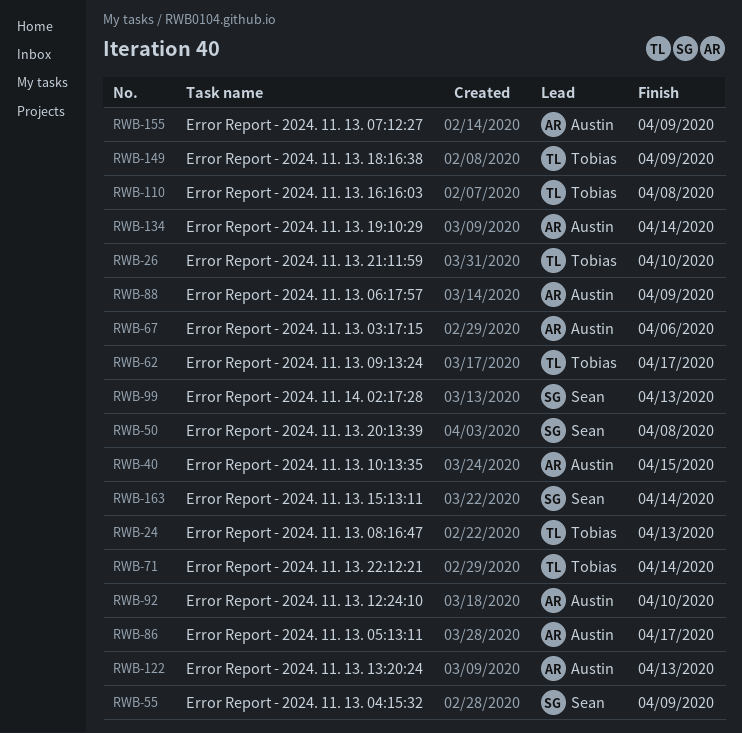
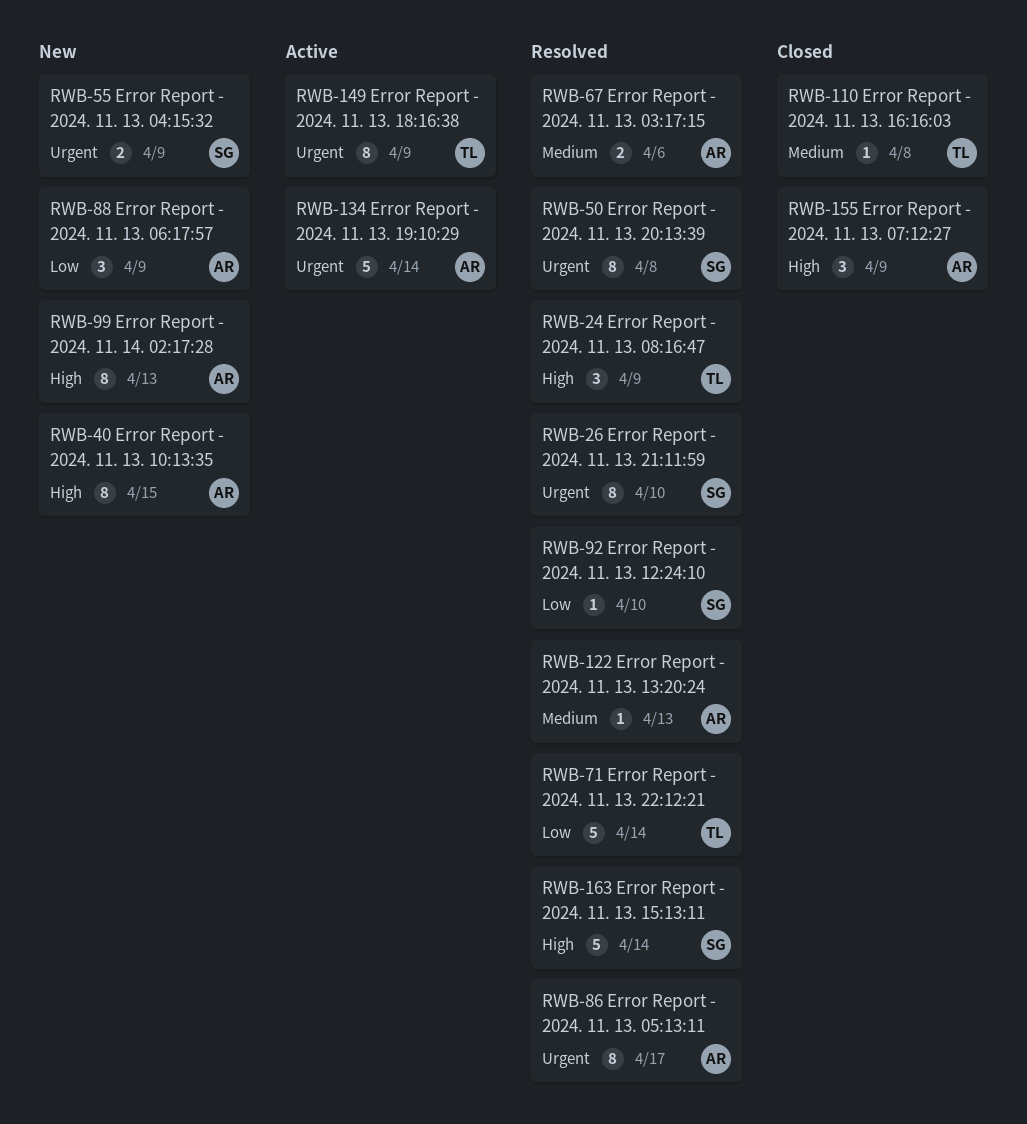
RWB-24, due: Apr 13 -> Apr 9
RWB-26, owner: Tobias -> Sean
RWB-62: present -> none
RWB-92, owner: Austin -> Sean
RWB-99, owner: Sean -> Austin

